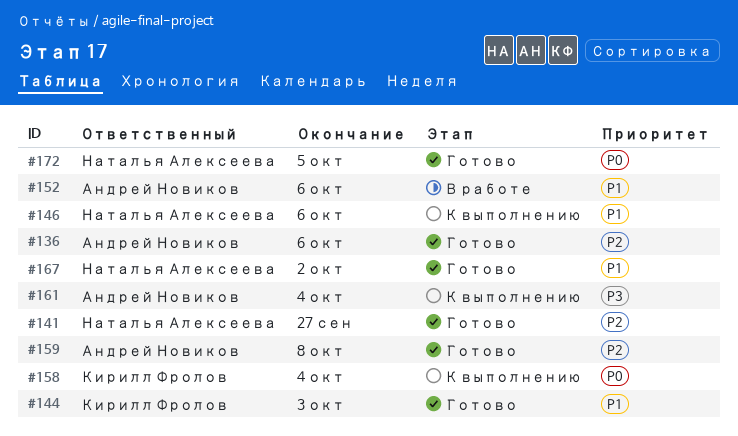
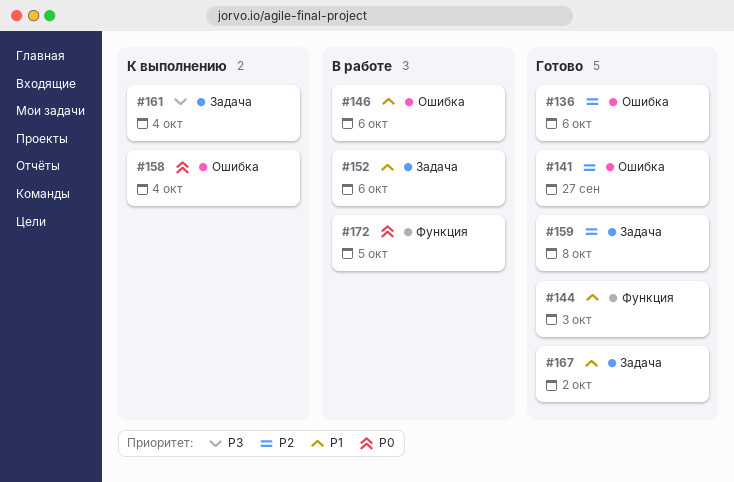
#146, status: К выполнению -> В работе
#172, status: Готово -> В работе

